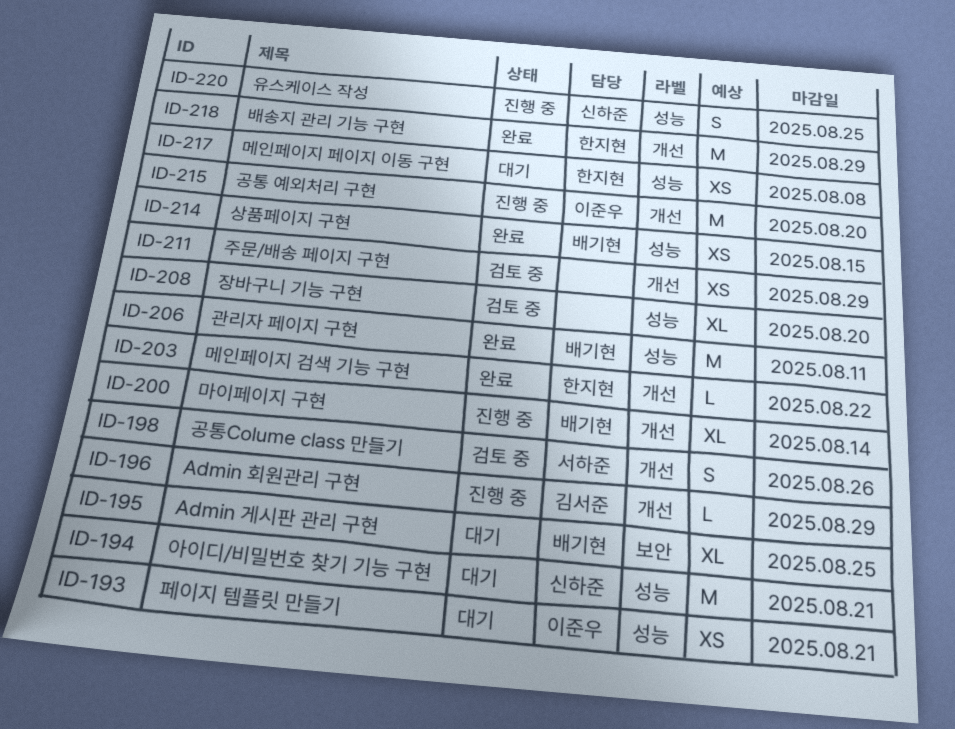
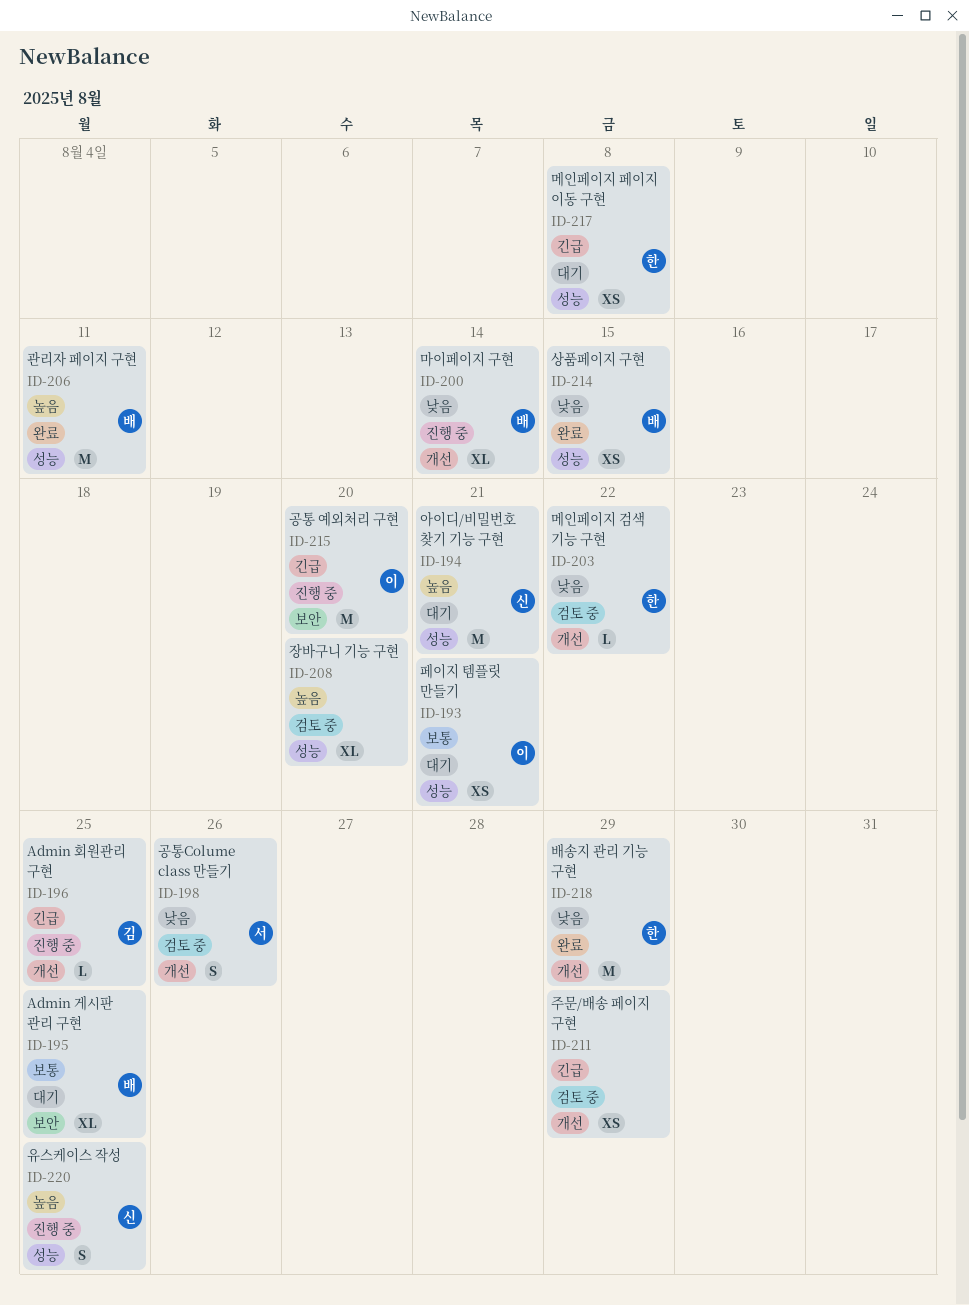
ID-196, due: Aug 29 -> Aug 25
ID-203, status: 완료 -> 검토 중
ID-215, label: 개선 -> 보안

